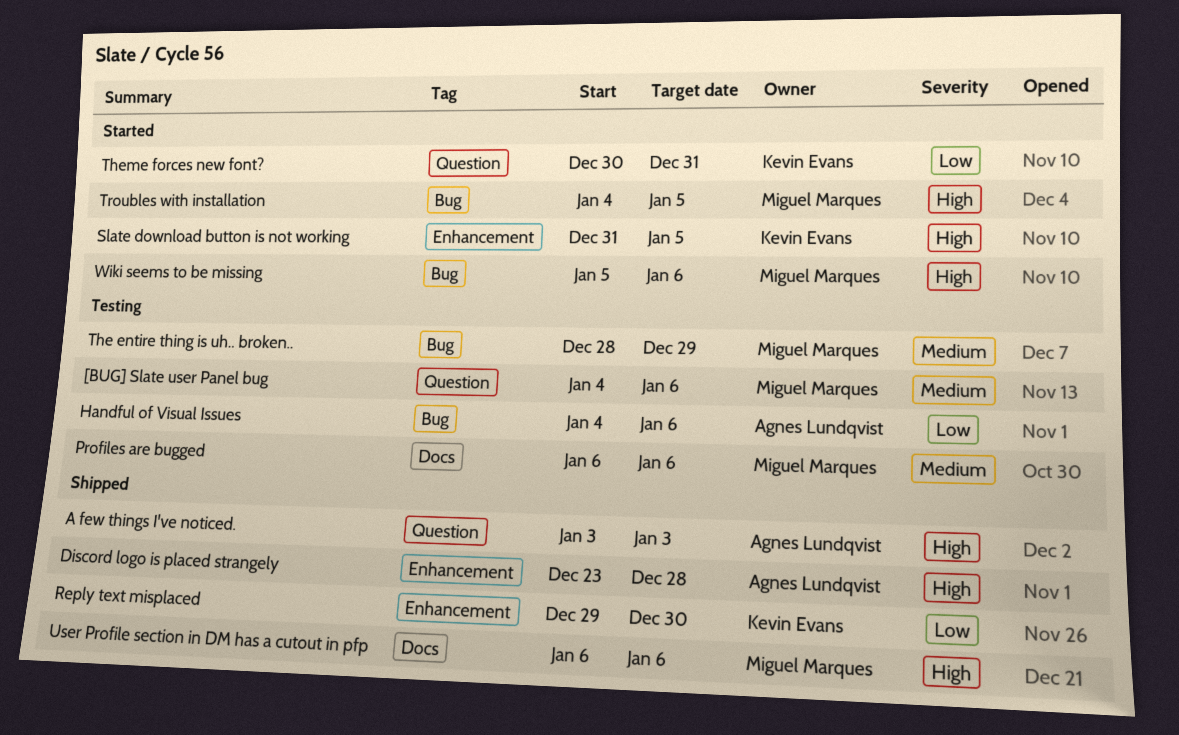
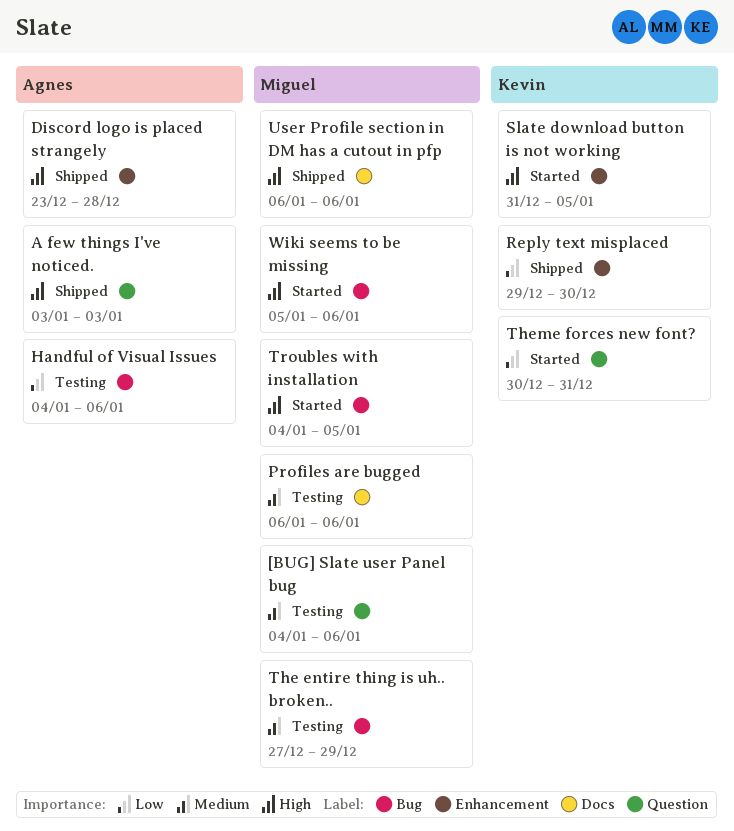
The entire thing is uh.. broken.., start: Dec 28 -> Dec 27

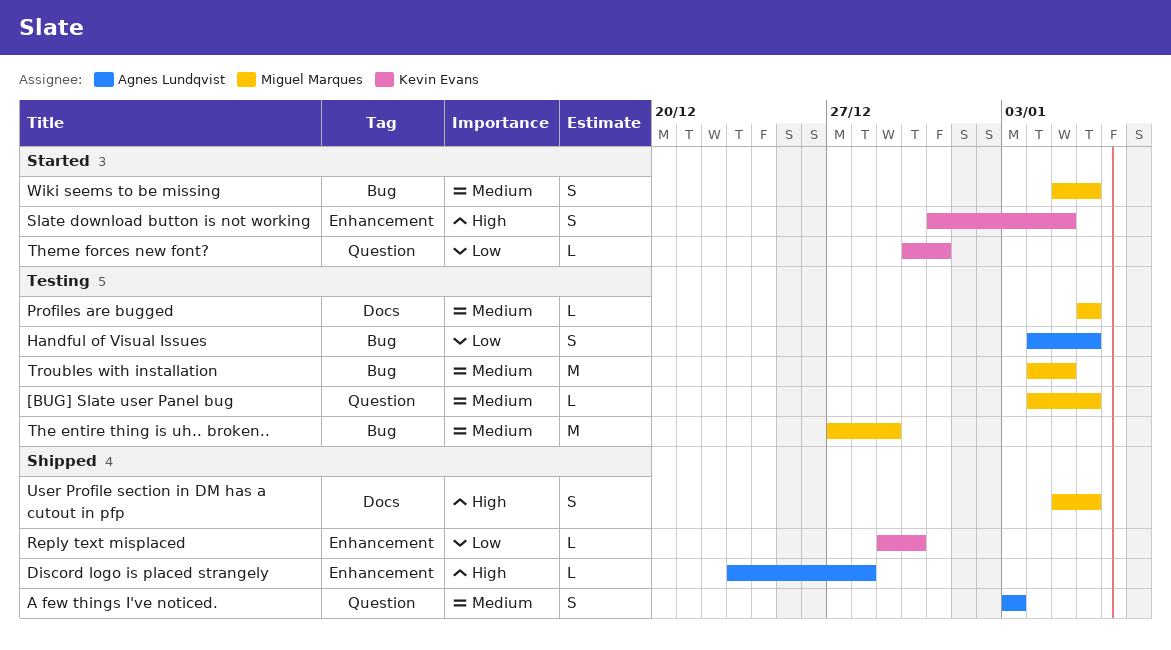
A few things I've noticed., priority: High -> Medium
Troubles with installation, status: Started -> Testing
Troubles with installation, priority: High -> Medium
User Profile section in DM has a cutout in pfp, start: Jan 6 -> Jan 5
Wiki seems to be missing, priority: High -> Medium

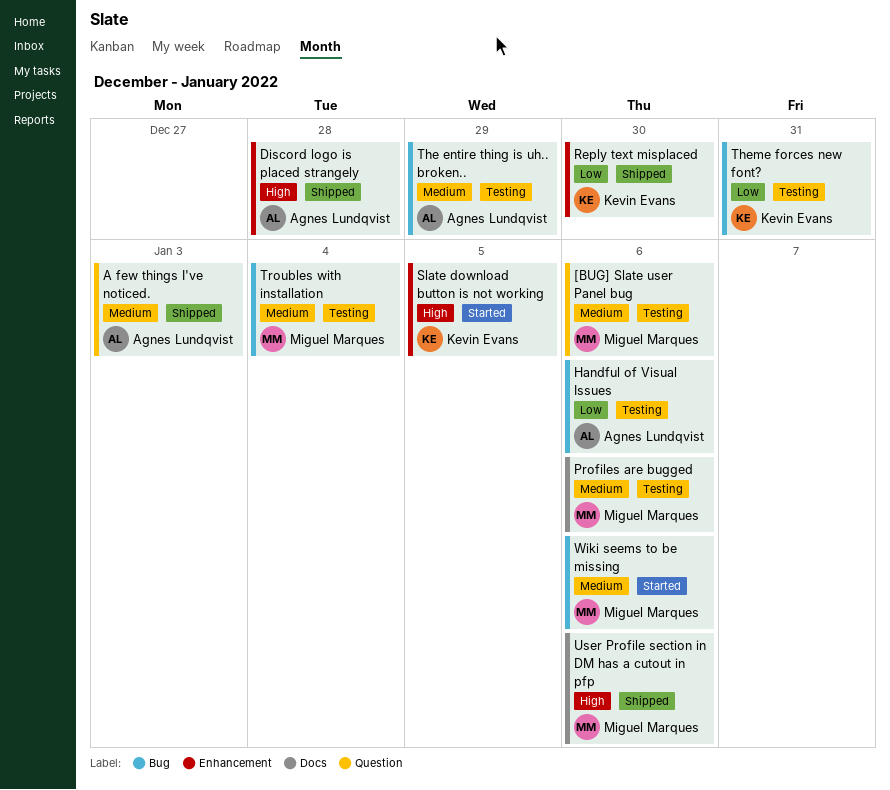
The entire thing is uh.. broken.., owner: Miguel Marques -> Agnes Lundqvist
Theme forces new font?, status: Started -> Testing
Theme forces new font?, label: Question -> Bug
Troubles with installation, due: Jan 5 -> Jan 4

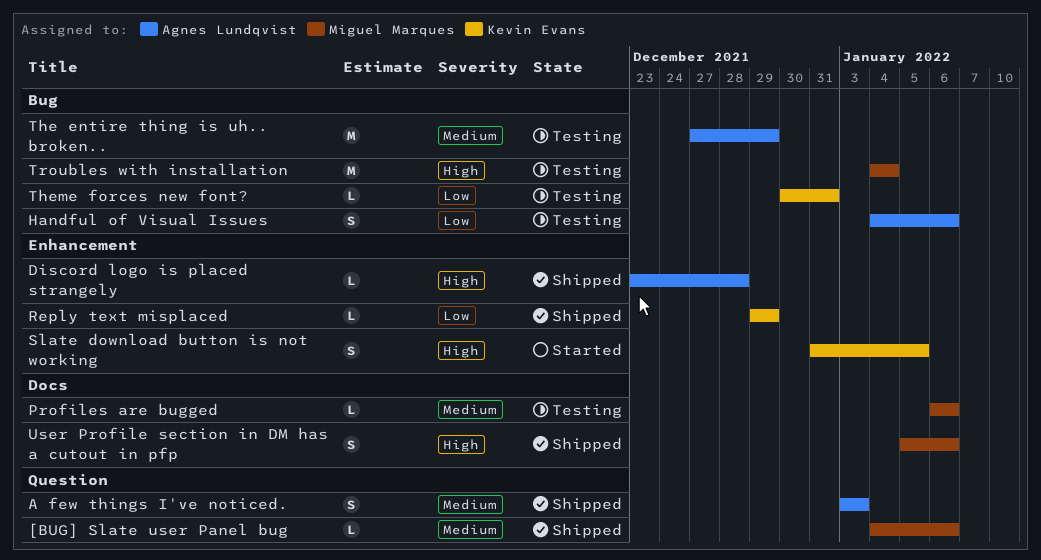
[BUG] Slate user Panel bug, status: Testing -> Shipped
Reply text misplaced, due: Dec 30 -> Dec 29
Troubles with installation, priority: Medium -> High
Wiki seems to be missing: present -> none

